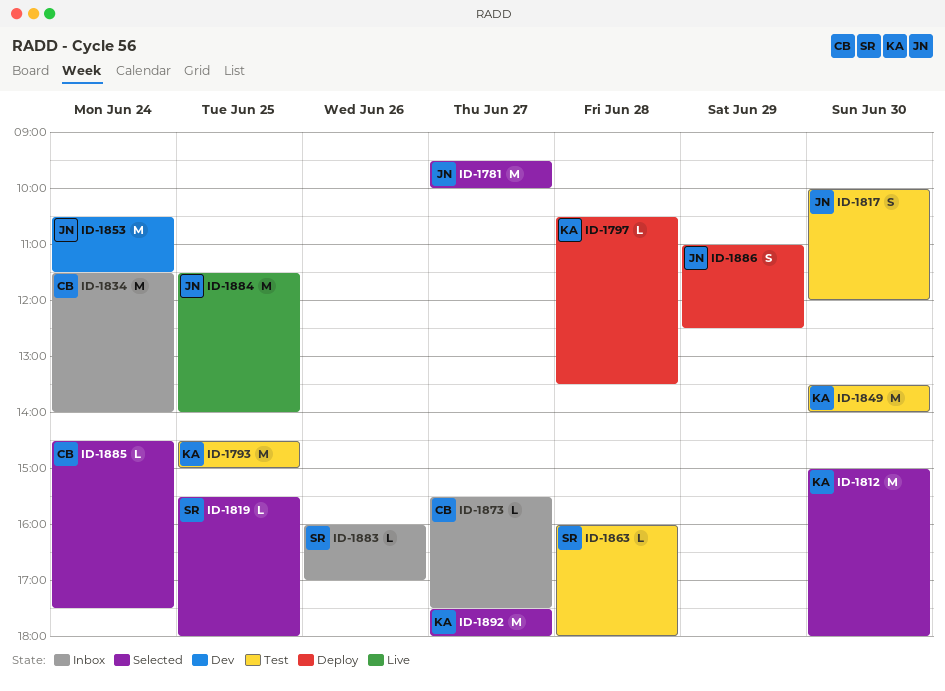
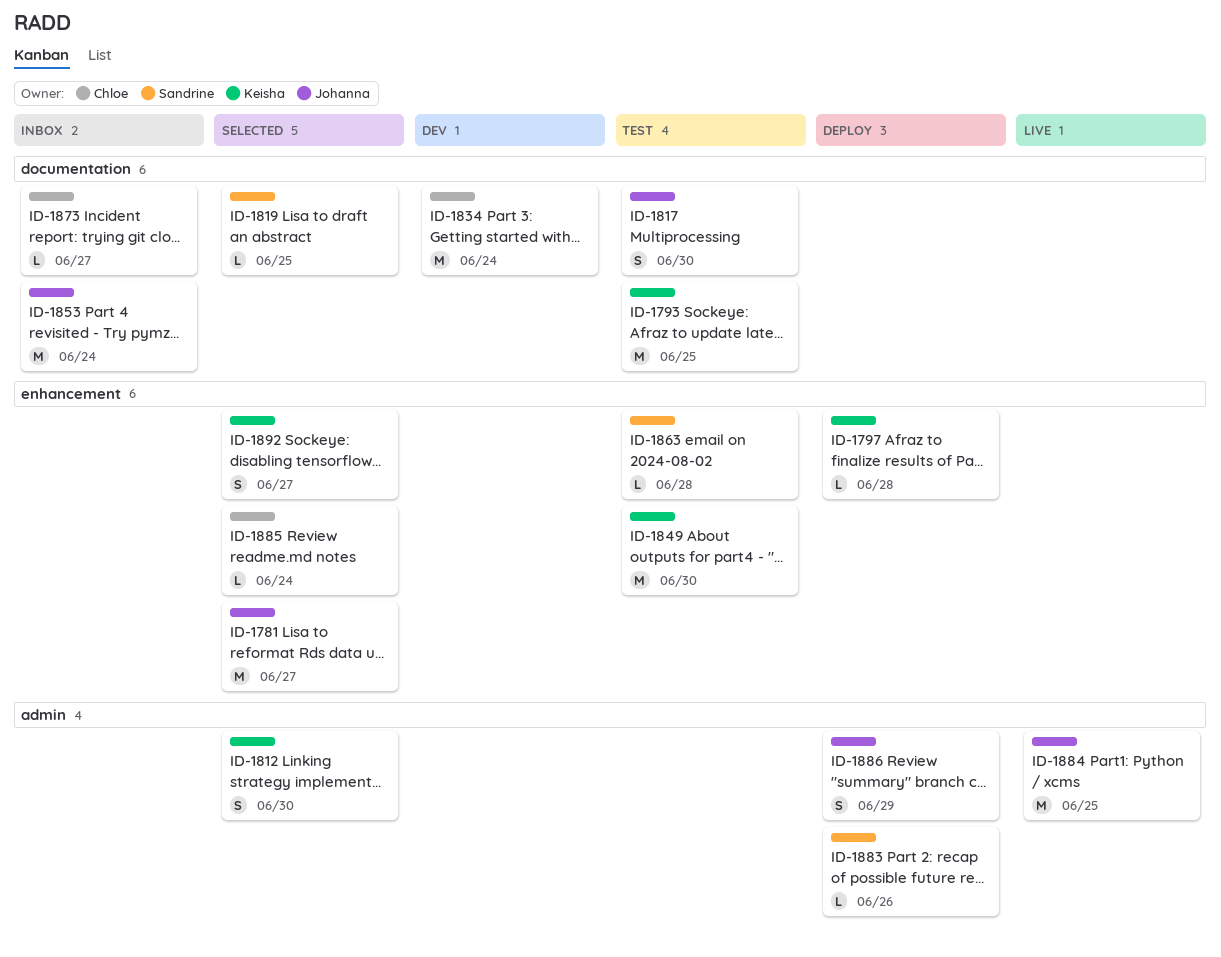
ID-1812, estimate: M -> S
ID-1834, status: Inbox -> Dev
ID-1853, status: Dev -> Inbox
ID-1883, status: Inbox -> Deploy
ID-1892, estimate: M -> S

